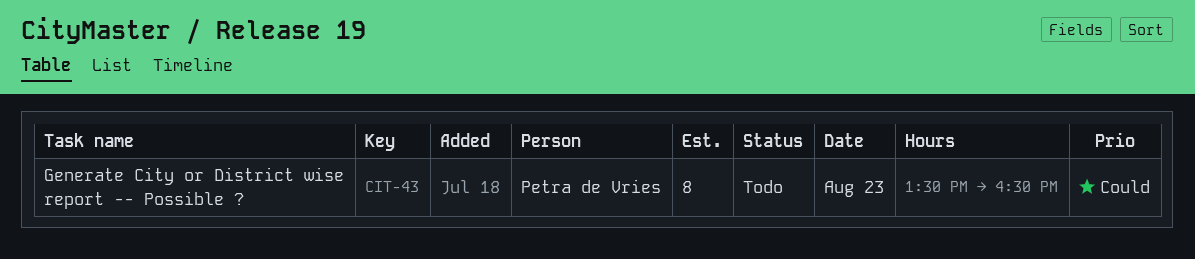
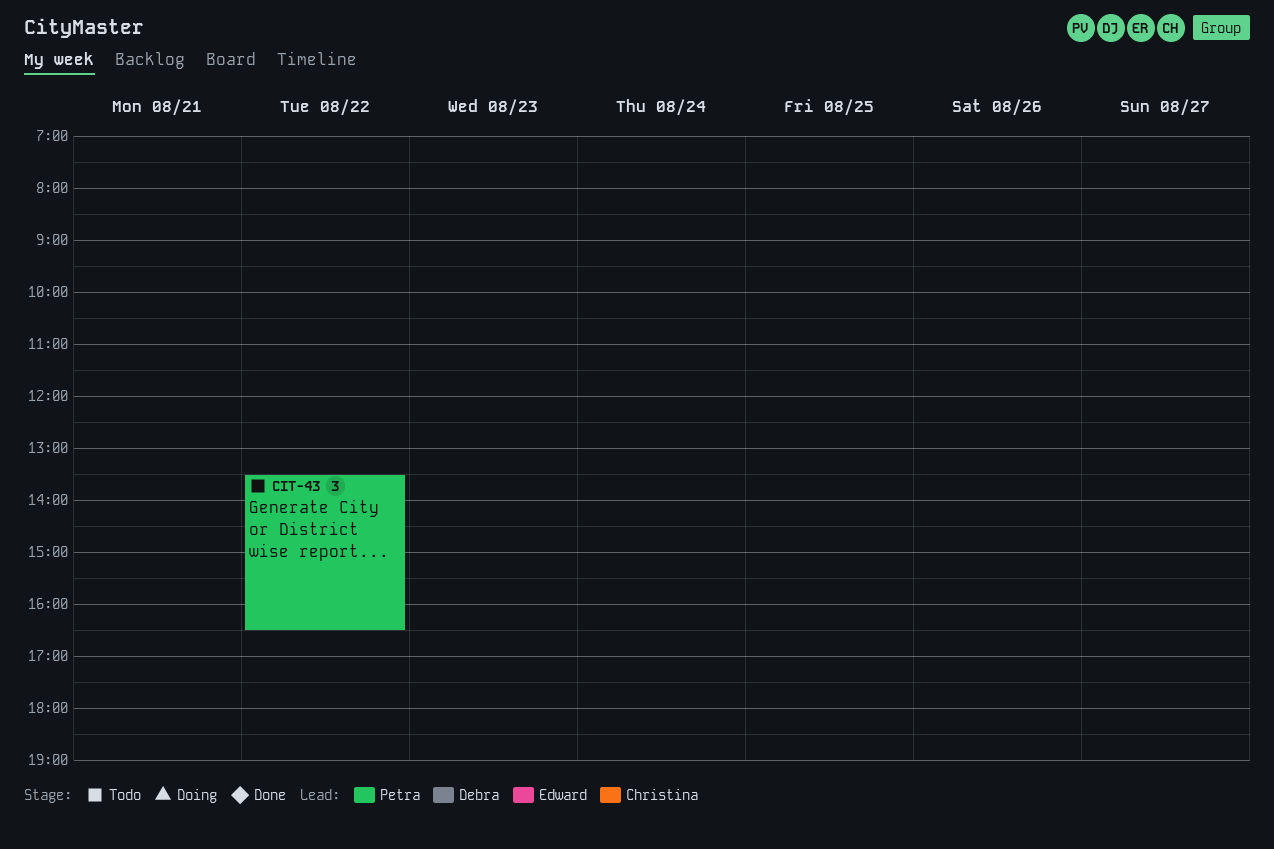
CIT-43, estimate: 8 -> 3
CIT-43, day: Aug 23 -> Aug 22

